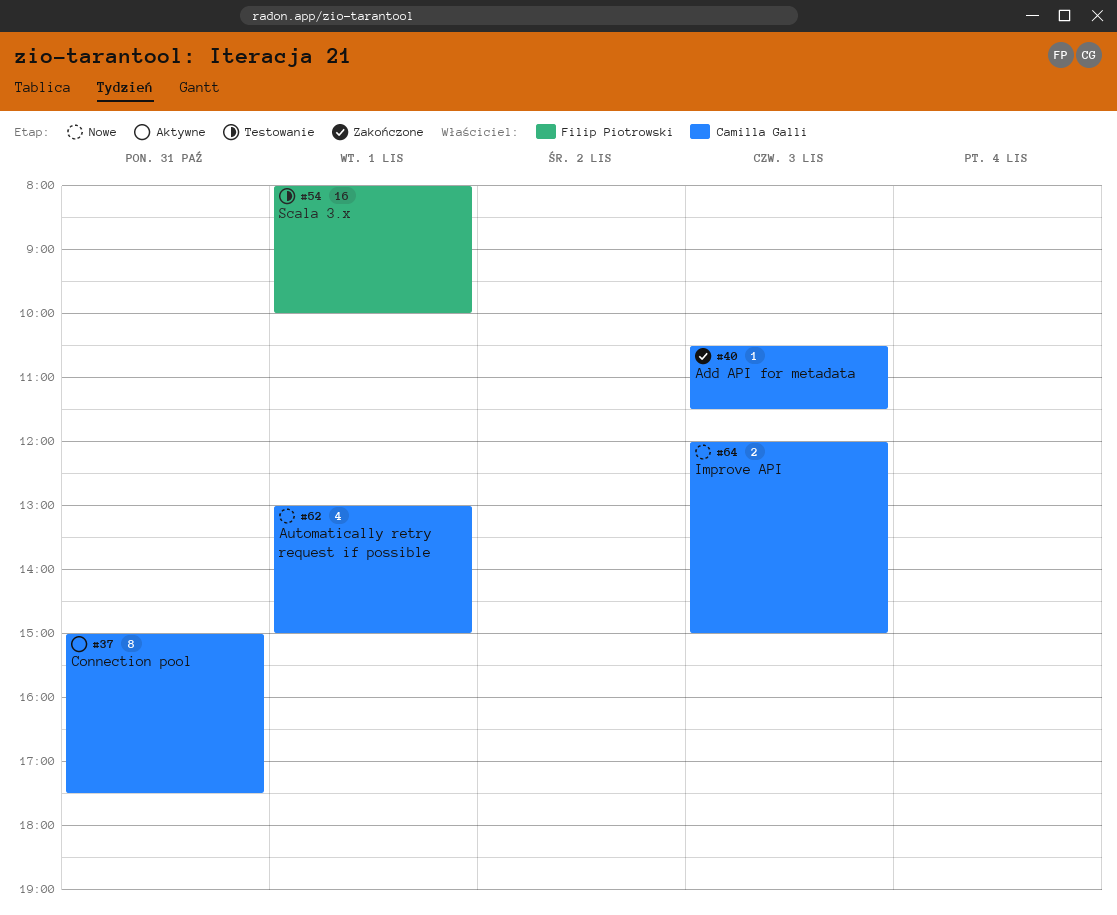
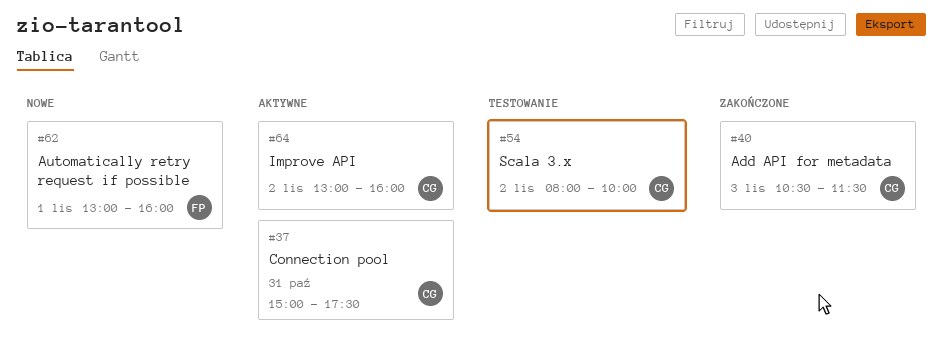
#54, owner: Filip Piotrowski -> Camilla Galli
#54, day: Nov 1 -> Nov 2
#62, owner: Camilla Galli -> Filip Piotrowski
#62, ends: 15:00 -> 16:00
#64, status: Nowe -> Aktywne
#64, day: Nov 3 -> Nov 2
#64, begins: 12:00 -> 13:00
#64, ends: 15:00 -> 16:00

